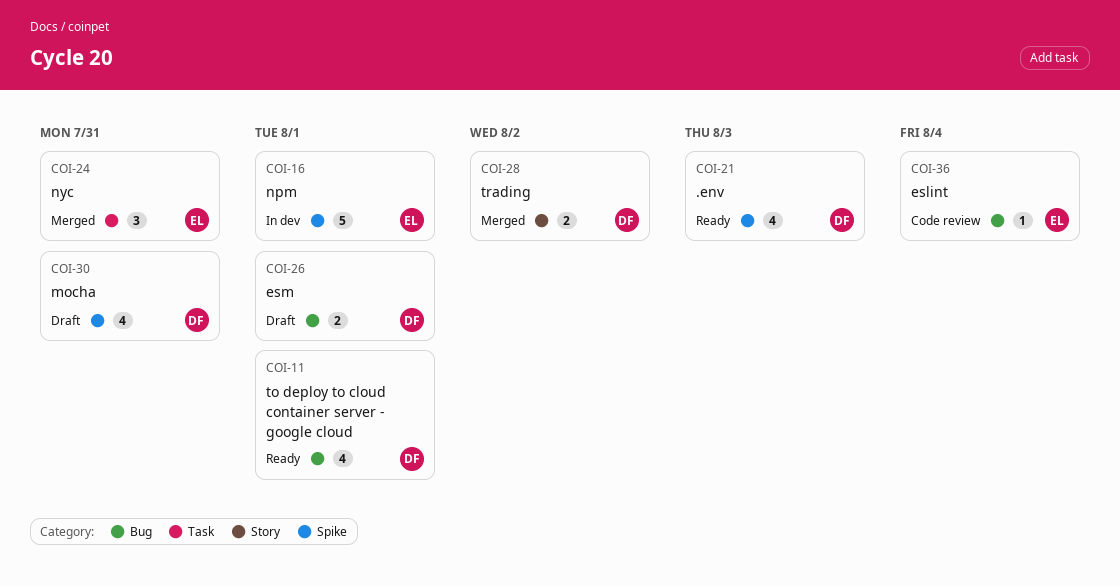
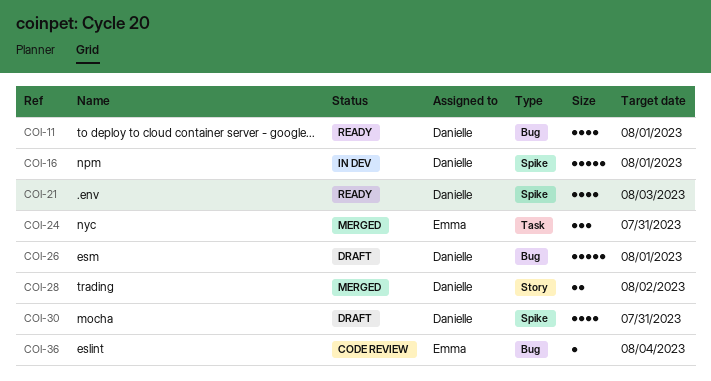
COI-16, owner: Emma -> Danielle
COI-26, estimate: 2 -> 5

